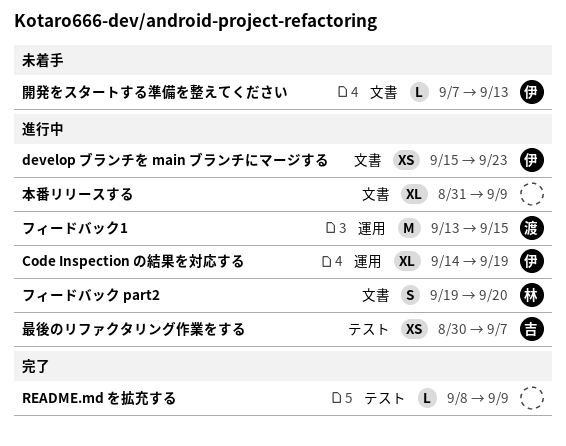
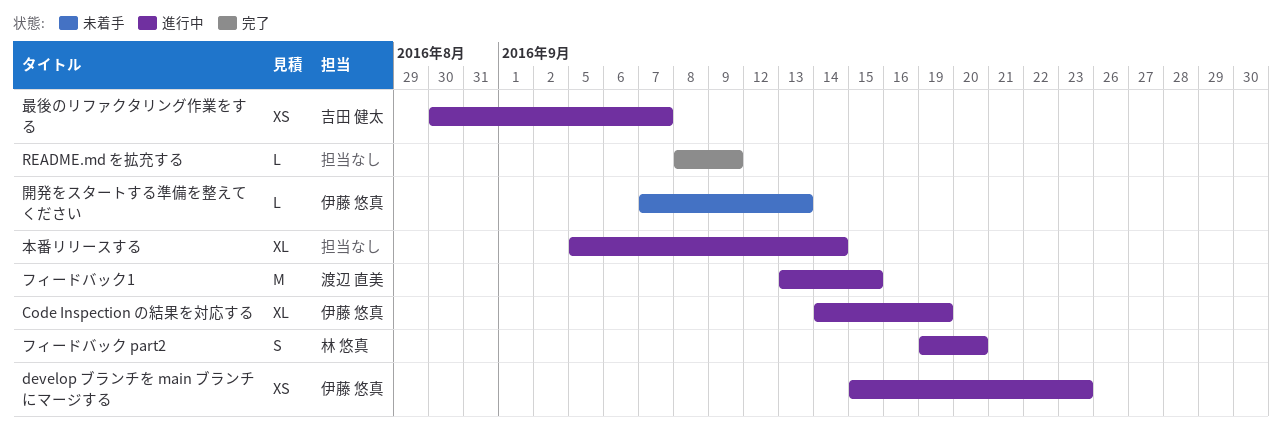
本番リリースする, start: Aug 31 -> Sep 5
本番リリースする, due: Sep 9 -> Sep 14

